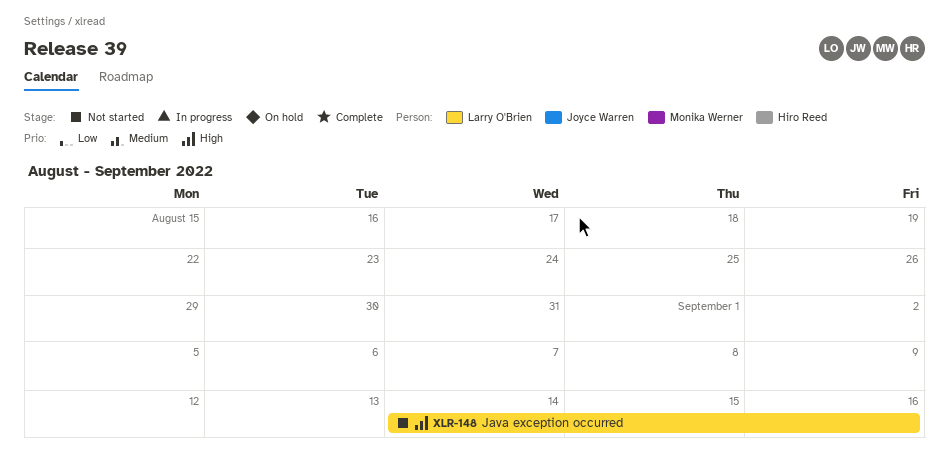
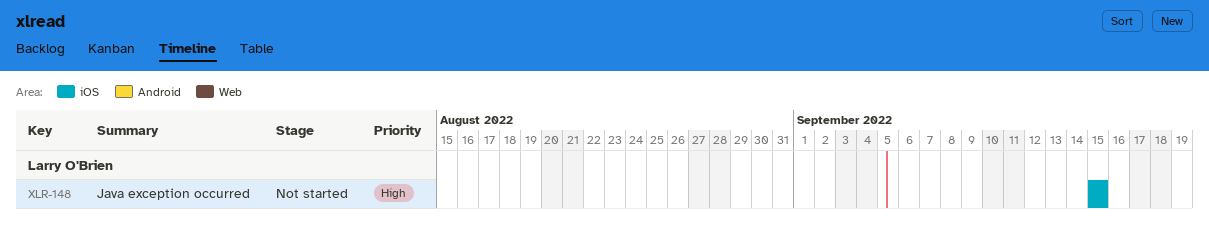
XLR-148, start: Sep 14 -> Sep 15
XLR-148, due: Sep 16 -> Sep 15

